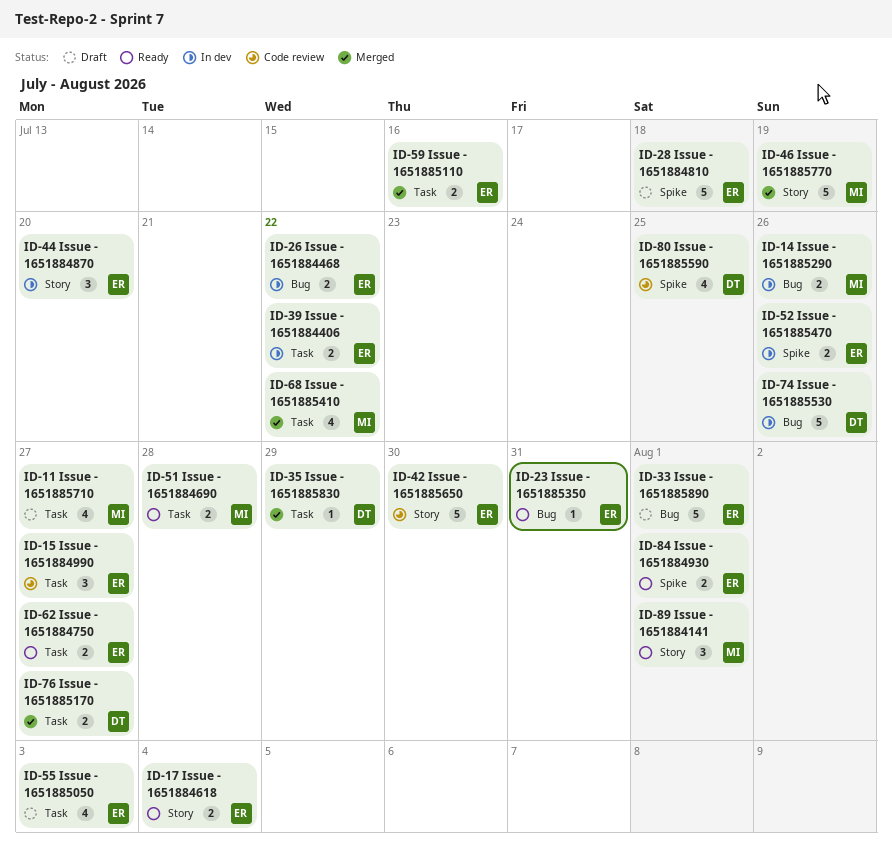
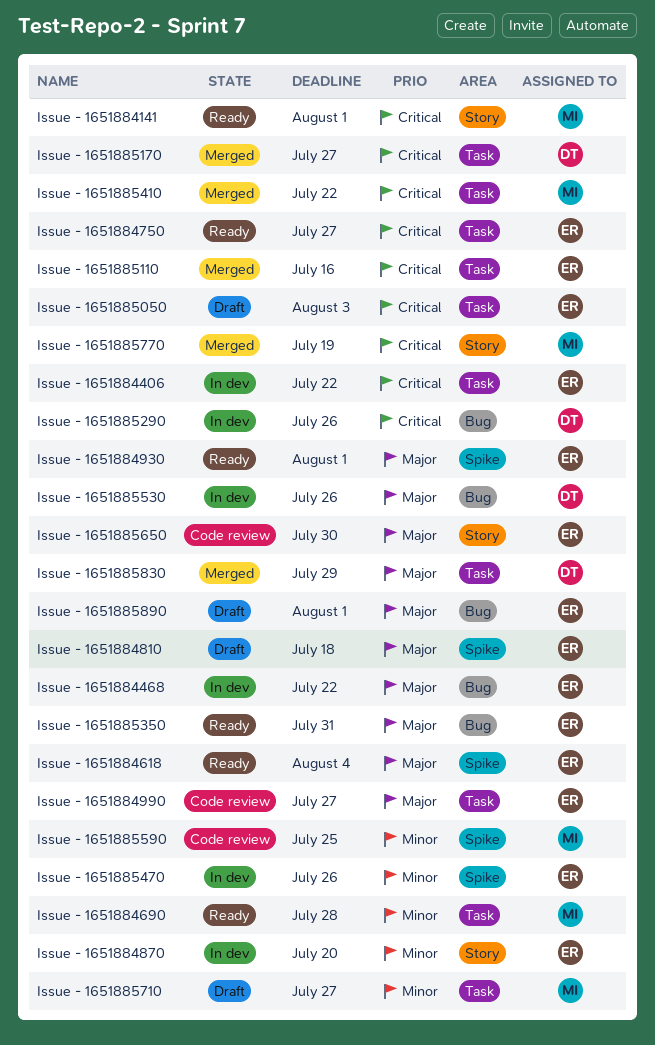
Issue - 1651884618, label: Story -> Spike
Issue - 1651885290, owner: MI -> DT
Issue - 1651885590, owner: DT -> MI

